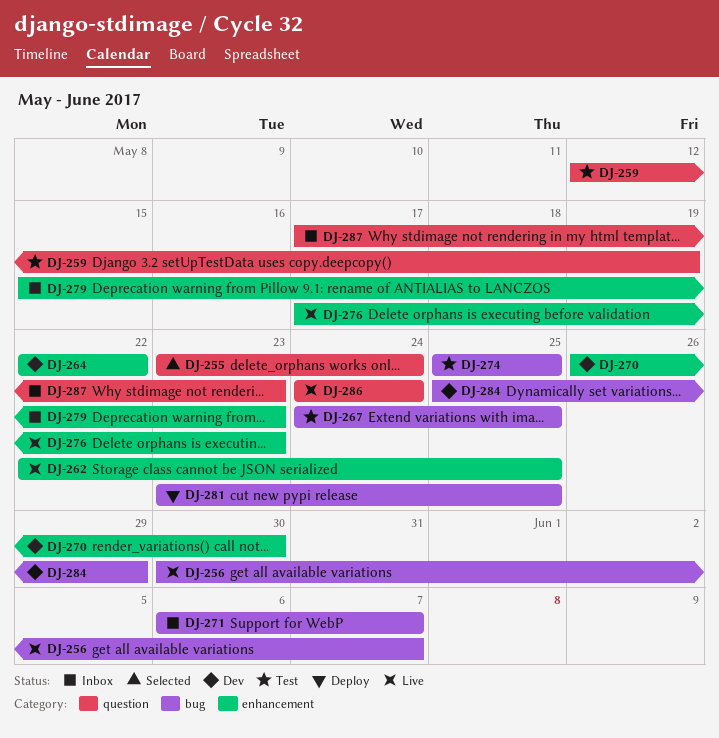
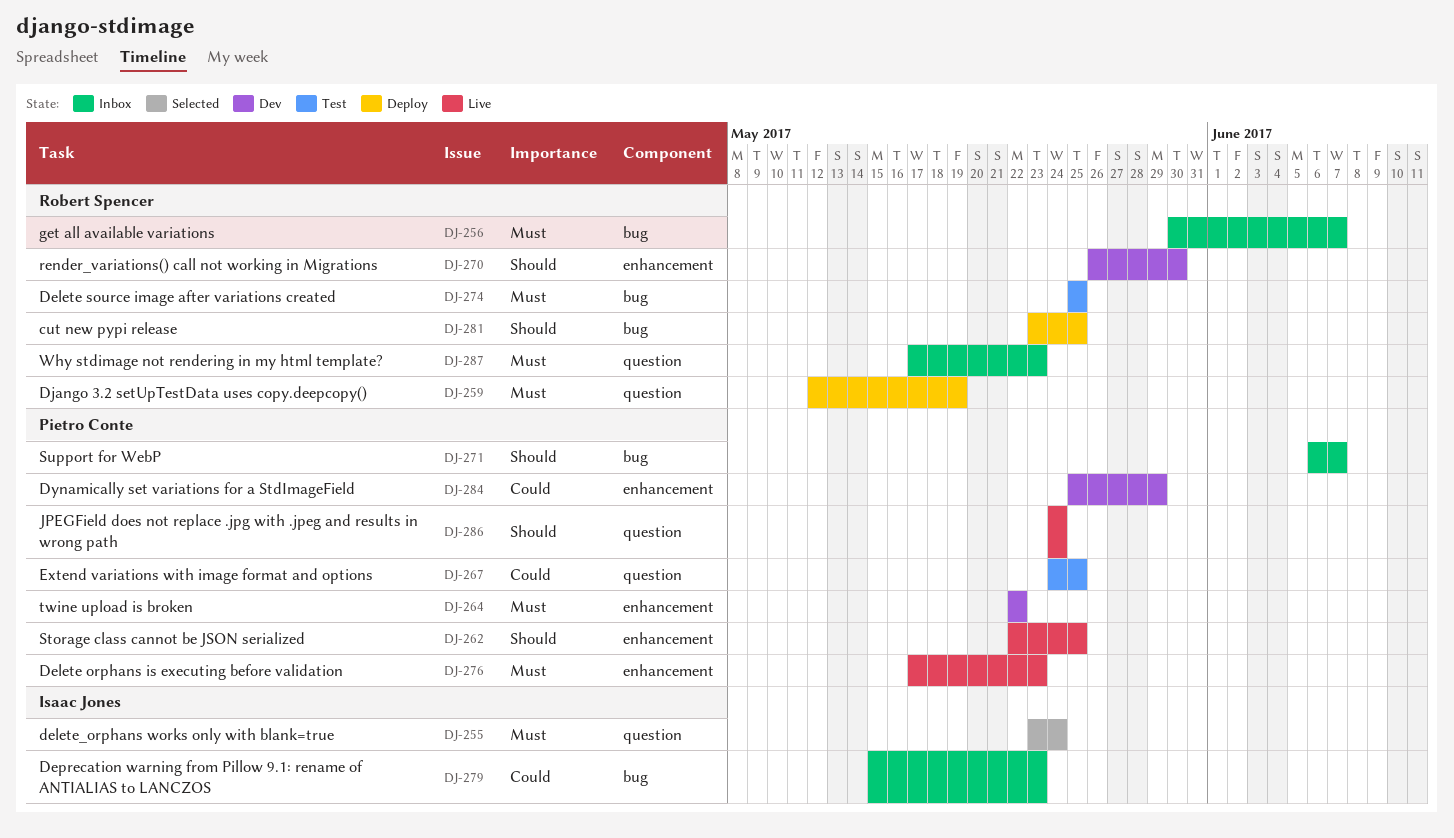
DJ-256, status: Live -> Inbox
DJ-259, status: Test -> Deploy
DJ-267, label: bug -> question
DJ-279, label: enhancement -> bug
DJ-284, label: bug -> enhancement

